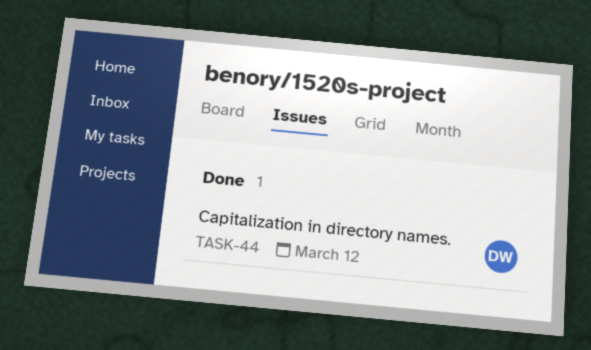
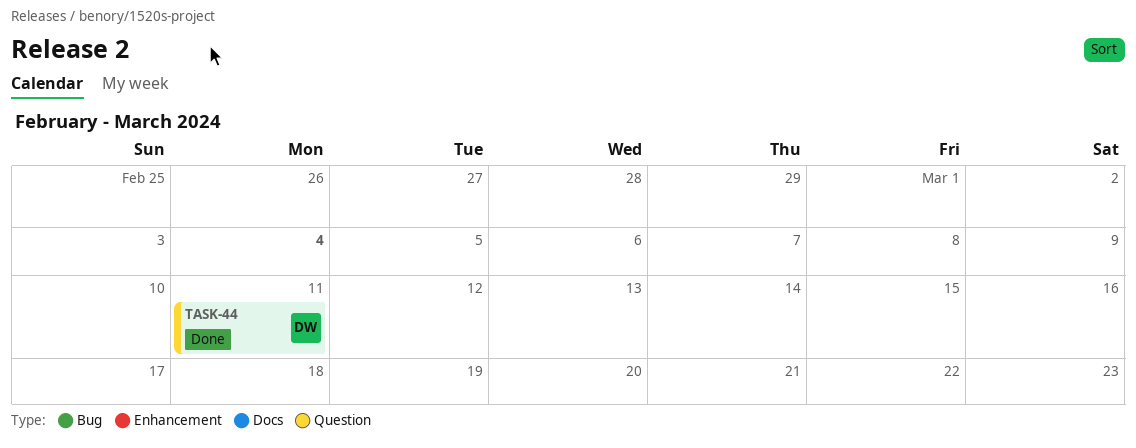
TASK-44, due: Mar 12 -> Mar 11

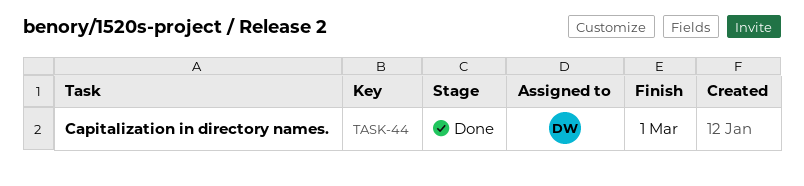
TASK-44, due: Mar 11 -> Mar 1

